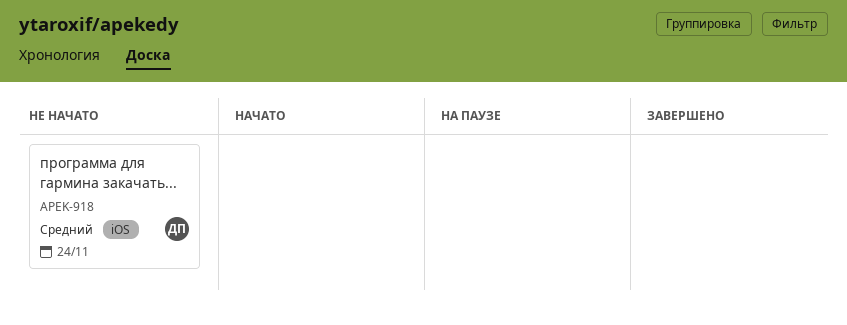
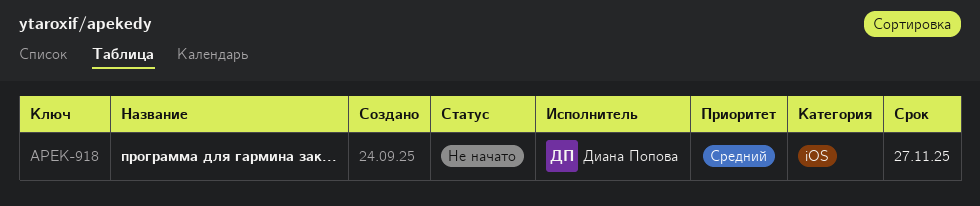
APEK-918, due: Nov 24 -> Nov 27

